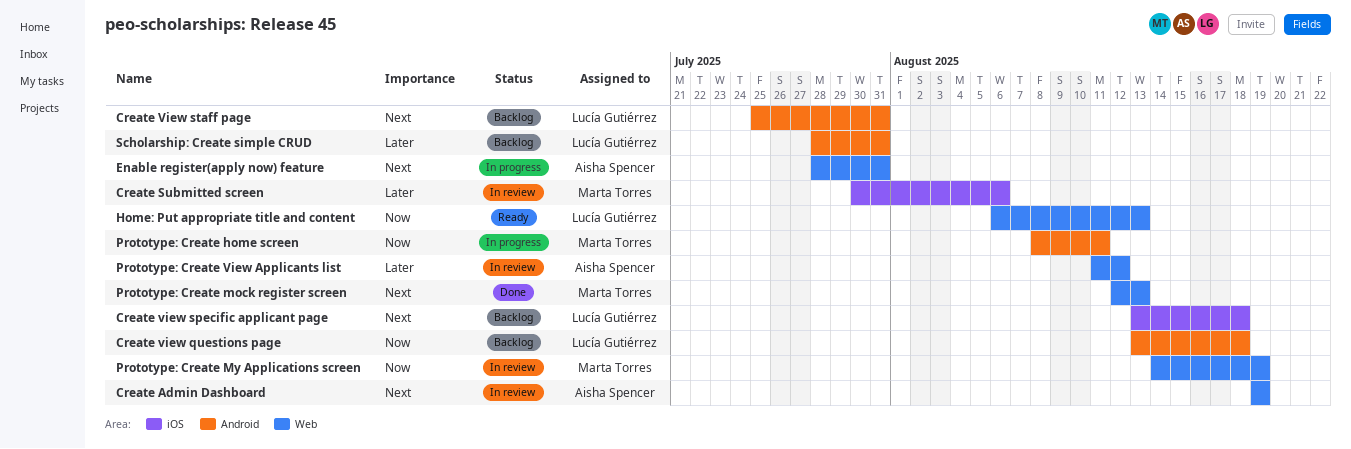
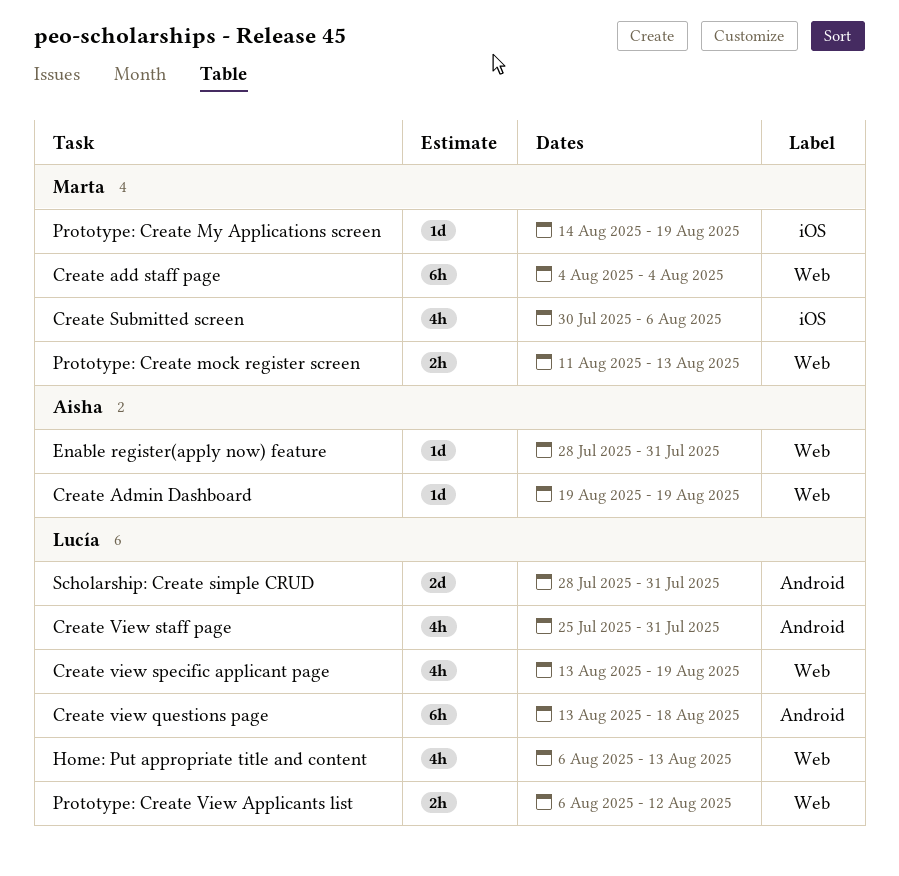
Create add staff page: none -> present
Create view specific applicant page, label: iOS -> Web
Create view specific applicant page, due: Aug 18 -> Aug 19
Prototype: Create home screen: present -> none
Prototype: Create mock register screen, start: Aug 12 -> Aug 11
Prototype: Create My Applications screen, label: Web -> iOS
Prototype: Create View Applicants list, owner: Aisha Spencer -> Lucía Gutiérrez
Prototype: Create View Applicants list, start: Aug 11 -> Aug 6

